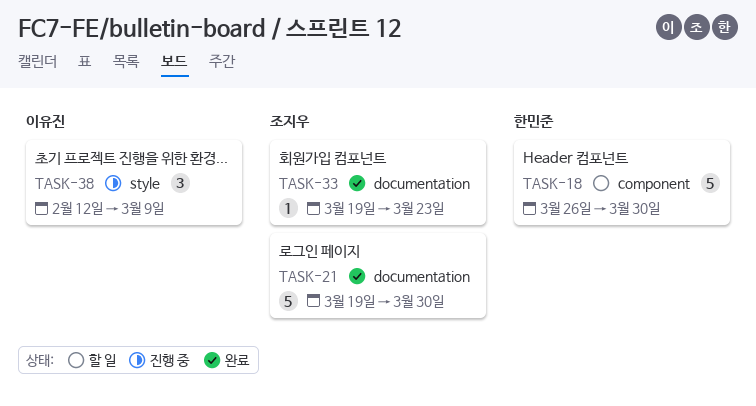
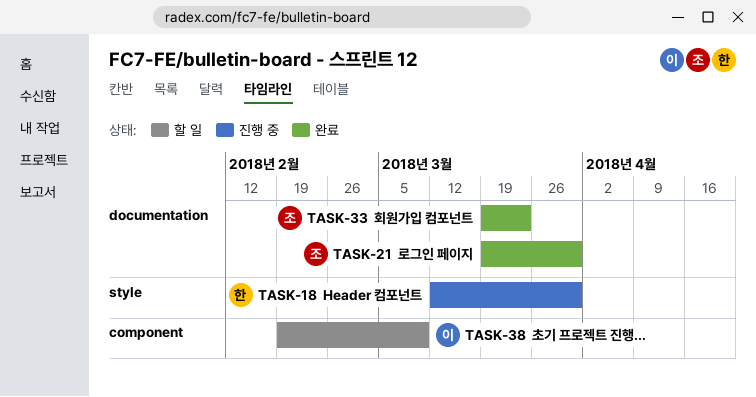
TASK-18, status: 할 일 -> 진행 중
TASK-18, label: component -> style
TASK-18, start: Mar 26 -> Mar 12
TASK-38, status: 진행 중 -> 할 일
TASK-38, label: style -> component
TASK-38, start: Feb 12 -> Feb 19

